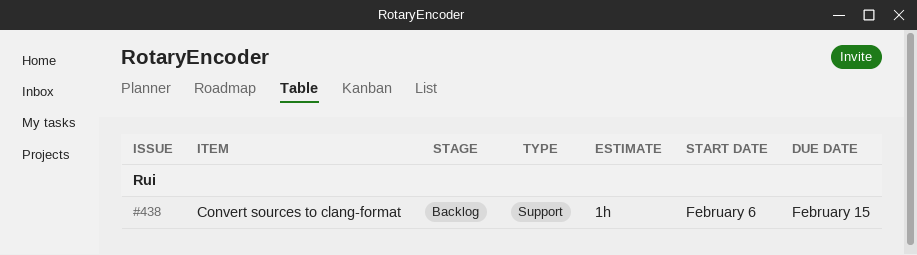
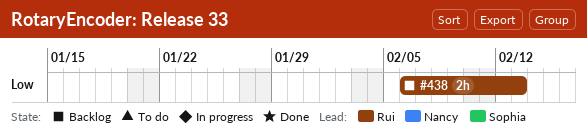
#438, estimate: 1h -> 2h
#438, due: Feb 15 -> Feb 13

